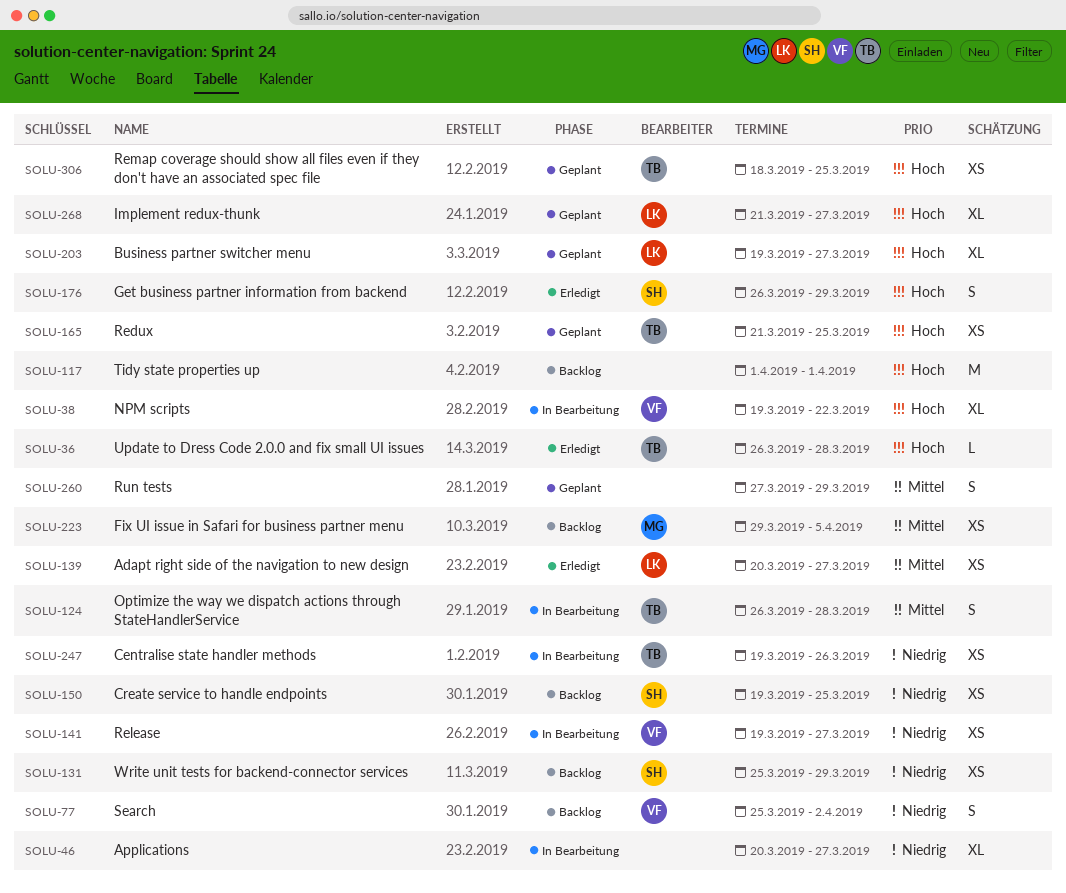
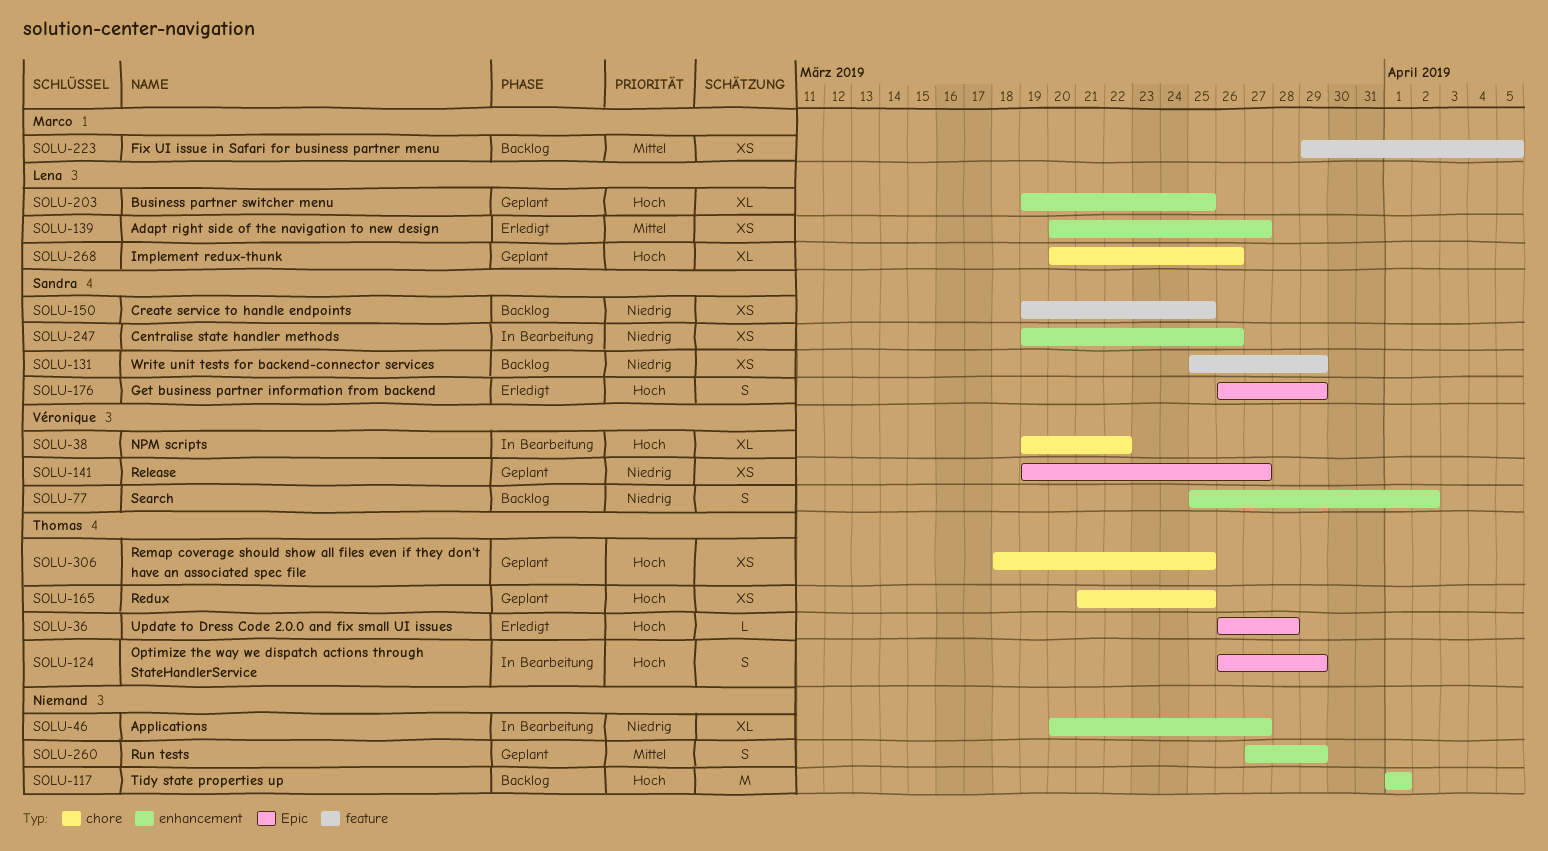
SOLU-124, priority: Mittel -> Hoch
SOLU-124, due: Mar 28 -> Mar 29
SOLU-141, status: In Bearbeitung -> Geplant
SOLU-203, due: Mar 27 -> Mar 25
SOLU-247, owner: Thomas -> Sandra
SOLU-268, start: Mar 21 -> Mar 20
SOLU-268, due: Mar 27 -> Mar 26

